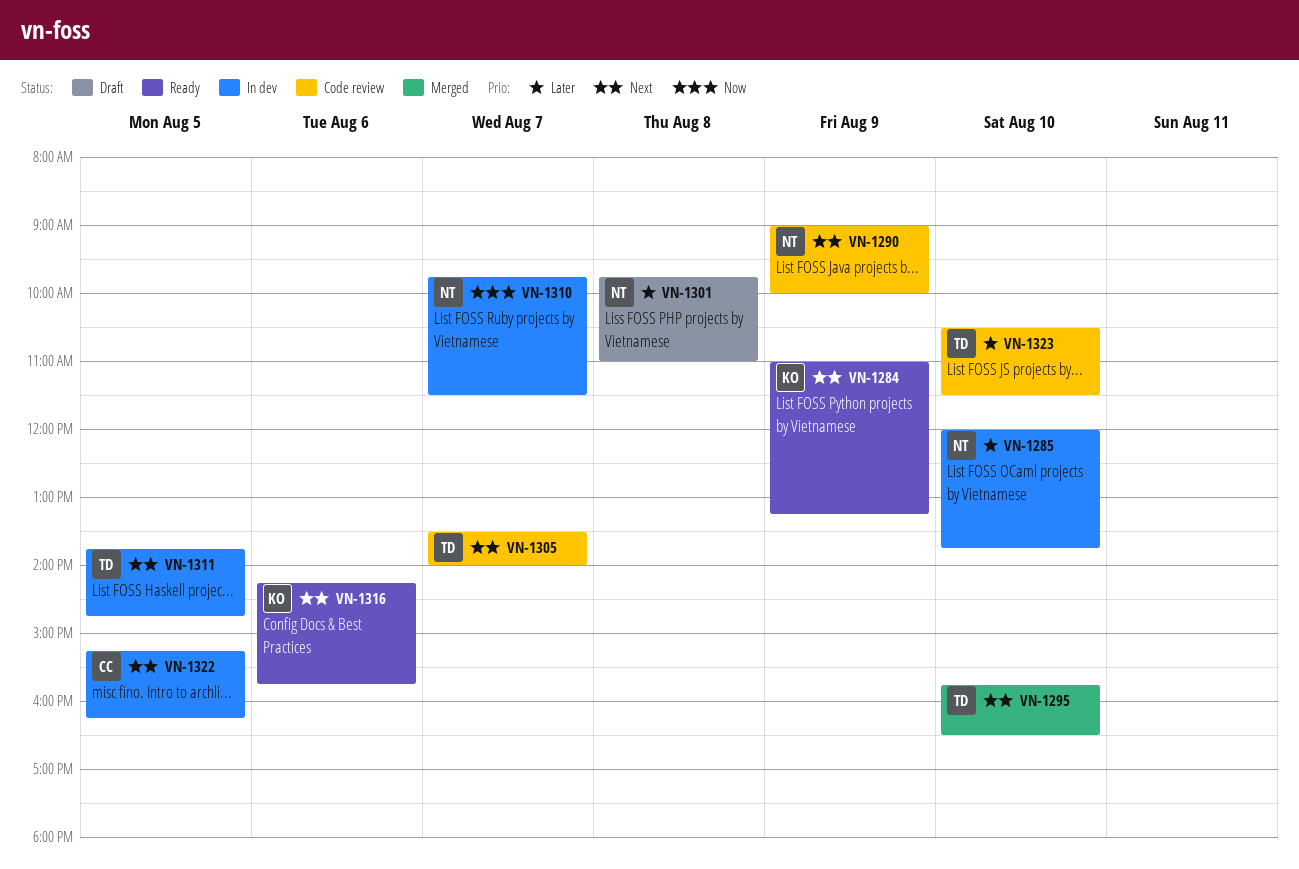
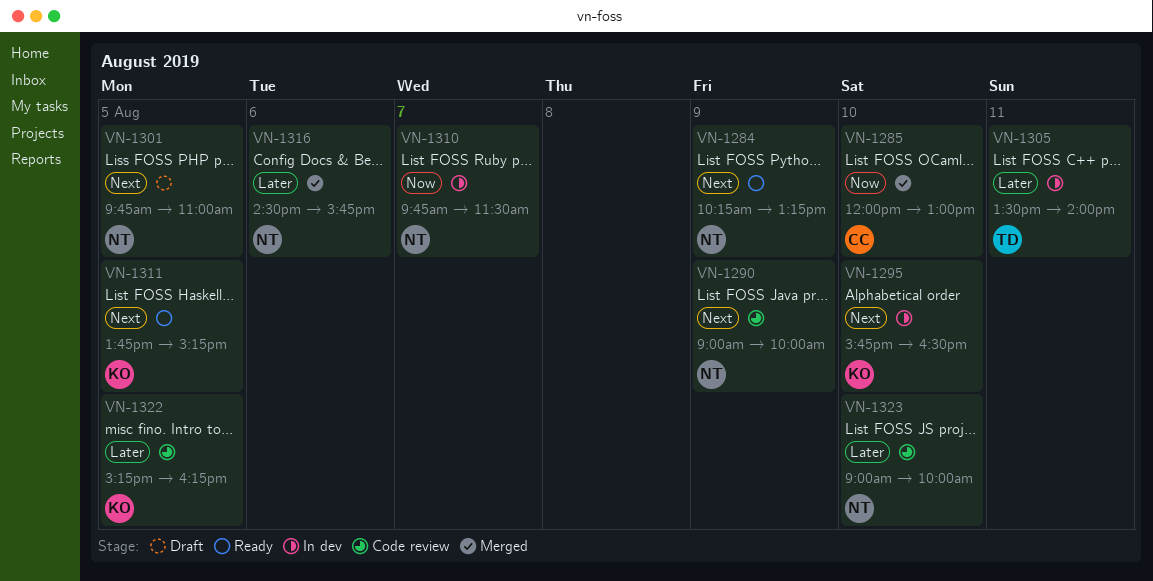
VN-1284, owner: KO -> NT
VN-1284, begins: 11:00 -> 10:15
VN-1285, status: In dev -> Merged
VN-1285, owner: NT -> CC
VN-1285, priority: Later -> Now
VN-1285, ends: 13:45 -> 13:00
VN-1295, status: Merged -> In dev
VN-1295, owner: TD -> KO
VN-1301, priority: Later -> Next
VN-1301, day: Aug 8 -> Aug 5
VN-1305, status: Code review -> In dev
VN-1305, priority: Next -> Later
VN-1305, day: Aug 7 -> Aug 11
VN-1311, status: In dev -> Ready
VN-1311, owner: TD -> KO
VN-1311, ends: 14:45 -> 15:15
VN-1316, status: Ready -> Merged
VN-1316, owner: KO -> NT
VN-1316, priority: Next -> Later
VN-1316, begins: 14:15 -> 14:30
VN-1322, status: In dev -> Code review
VN-1322, owner: CC -> KO
VN-1322, priority: Next -> Later
VN-1323, owner: TD -> NT
VN-1323, begins: 10:30 -> 09:00
VN-1323, ends: 11:30 -> 10:00

